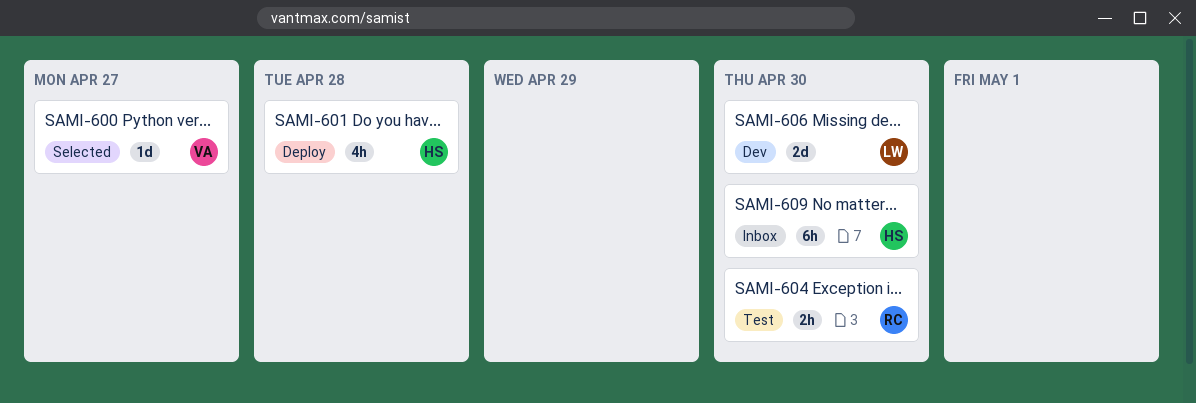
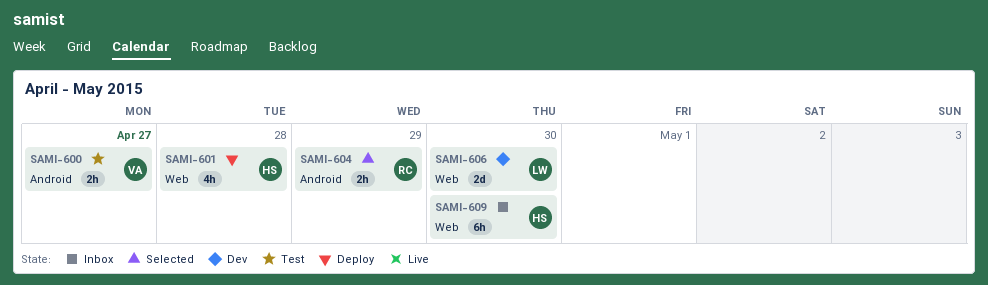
SAMI-600, status: Selected -> Test
SAMI-600, estimate: 1d -> 2h
SAMI-604, status: Test -> Selected
SAMI-604, due: Apr 30 -> Apr 29

